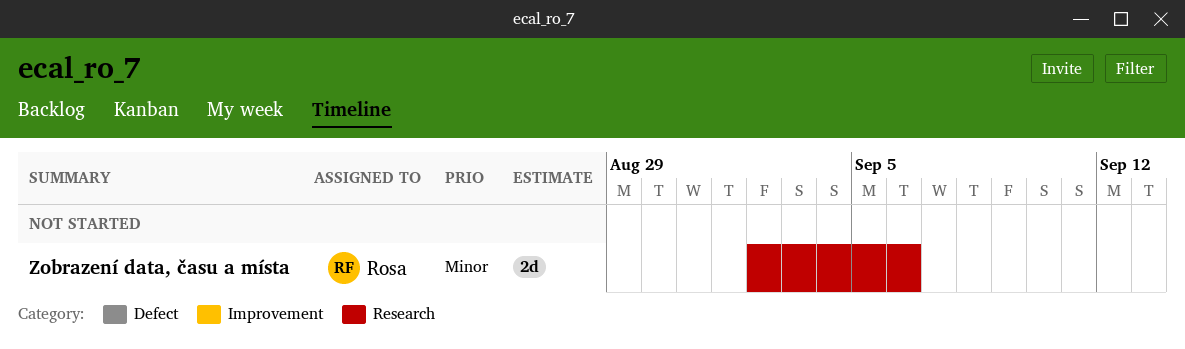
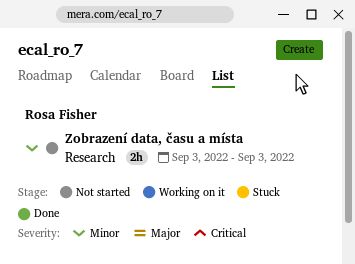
Zobrazení data, času a místa, estimate: 2d -> 2h
Zobrazení data, času a místa, start: Sep 2 -> Sep 3
Zobrazení data, času a místa, due: Sep 6 -> Sep 3

